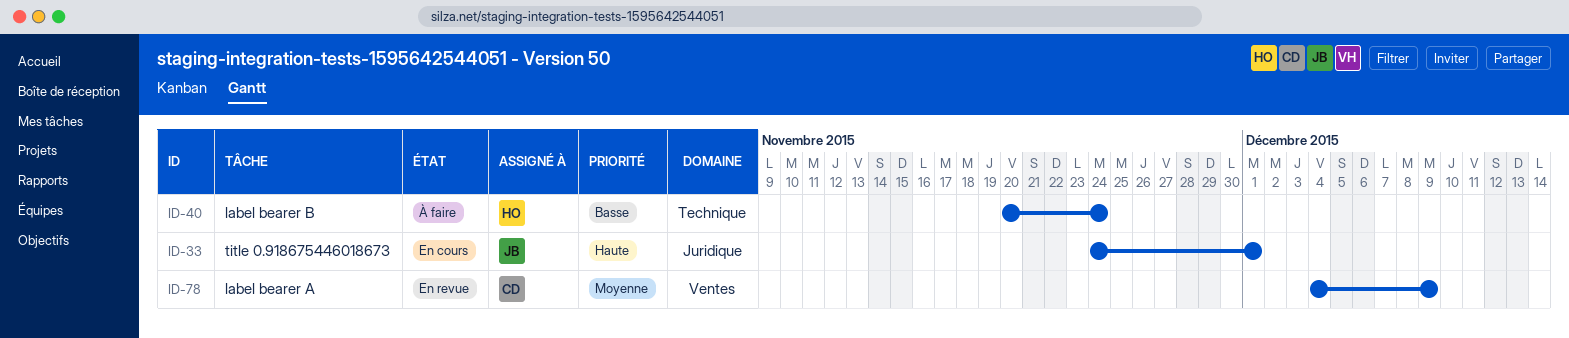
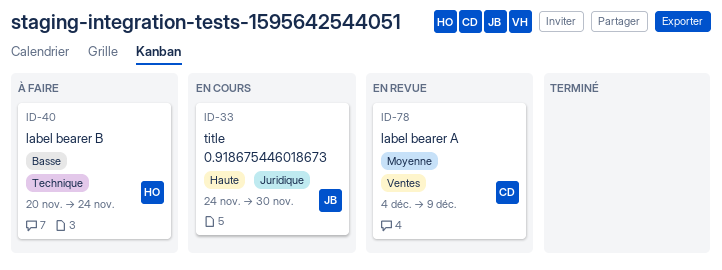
ID-33, due: Dec 1 -> Nov 30

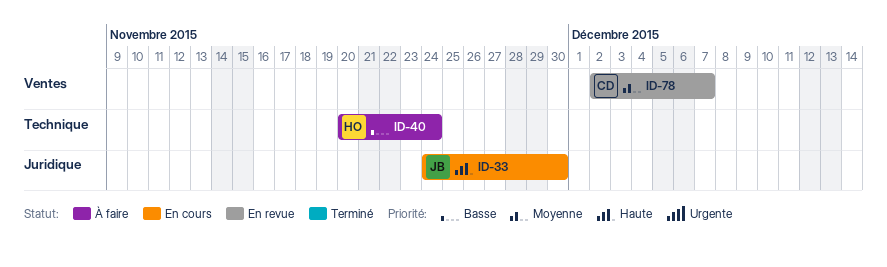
ID-78, start: Dec 4 -> Dec 2
ID-78, due: Dec 9 -> Dec 7

